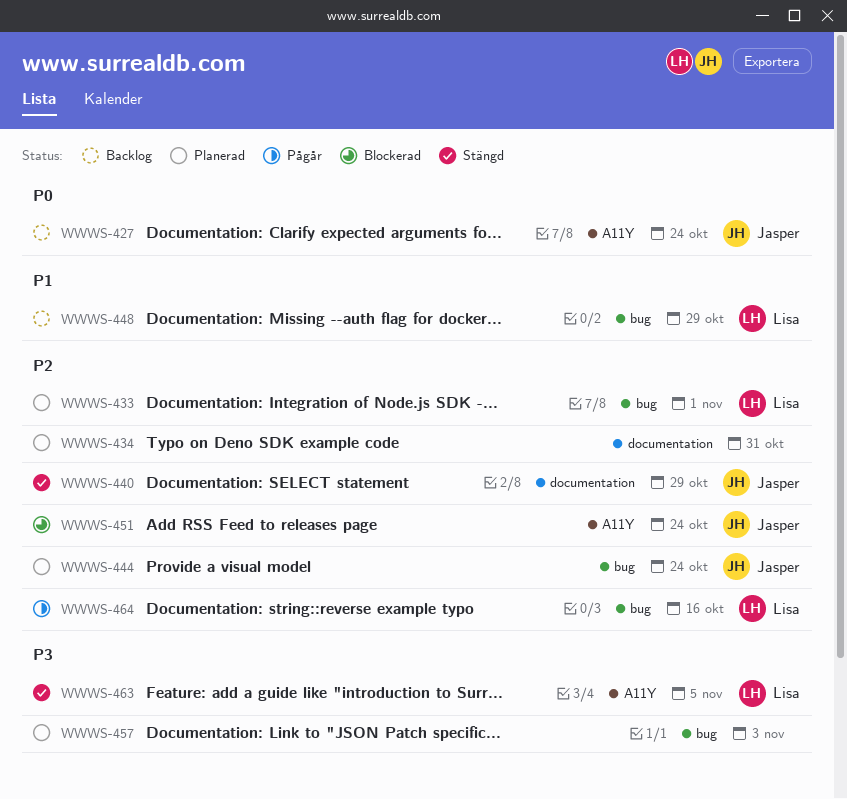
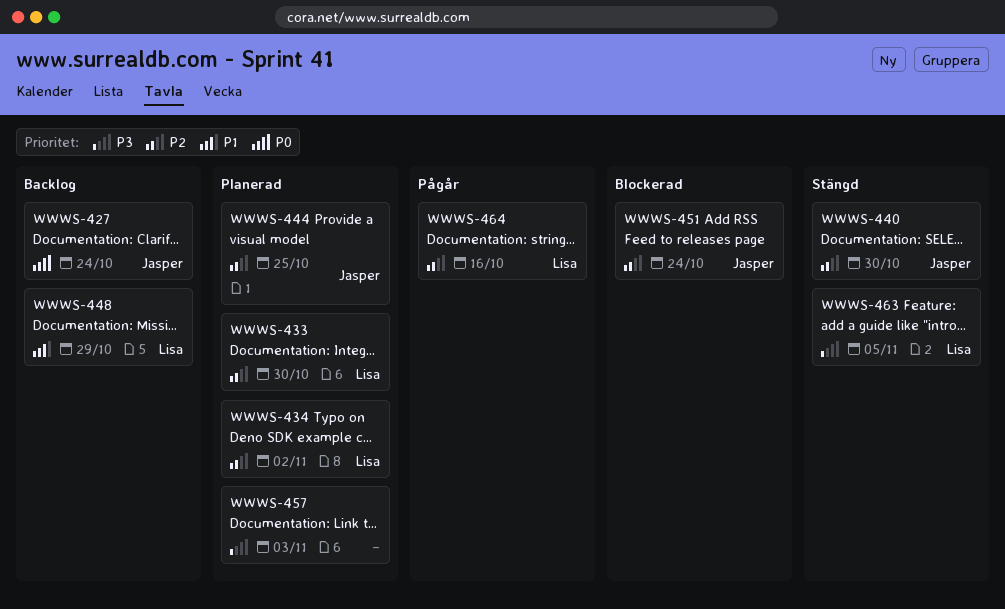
WWWS-433, due: Nov 1 -> Oct 30
WWWS-434, owner: none -> Lisa
WWWS-434, due: Oct 31 -> Nov 2
WWWS-440, due: Oct 29 -> Oct 30
WWWS-444, due: Oct 24 -> Oct 25

